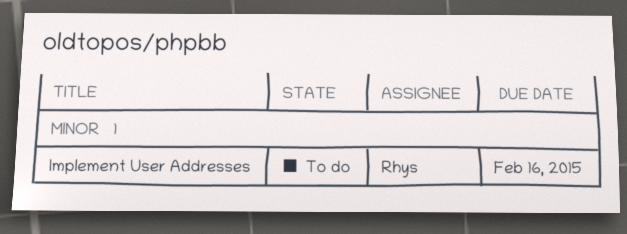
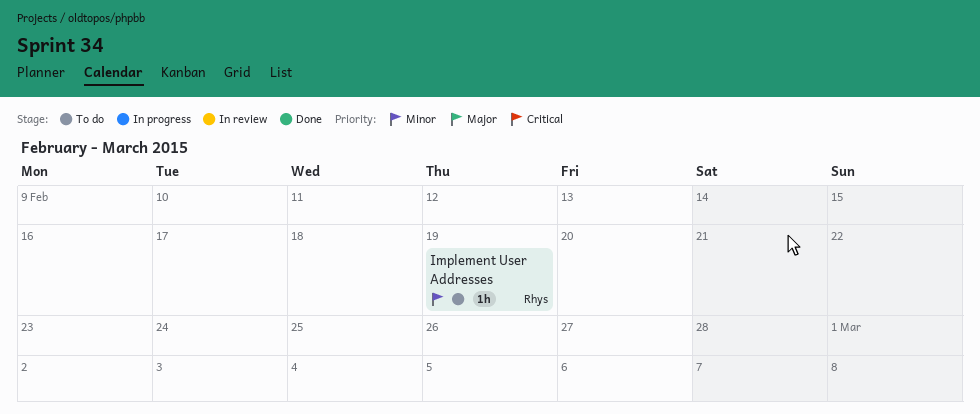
Implement User Addresses, due: Feb 16 -> Feb 19

